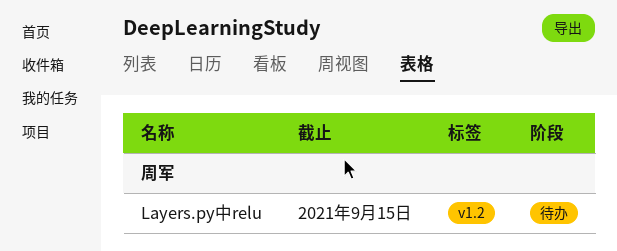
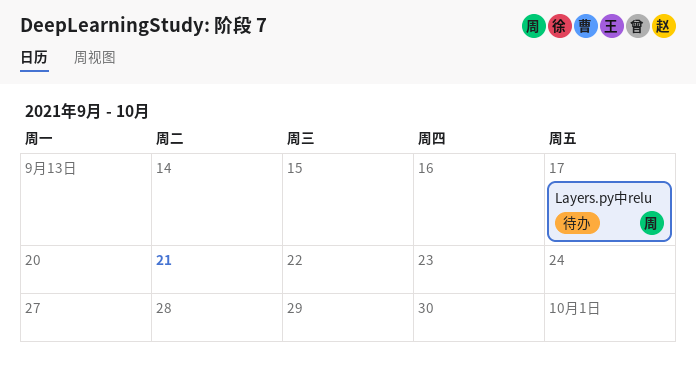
Layers.py中relu, due: Sep 15 -> Sep 17

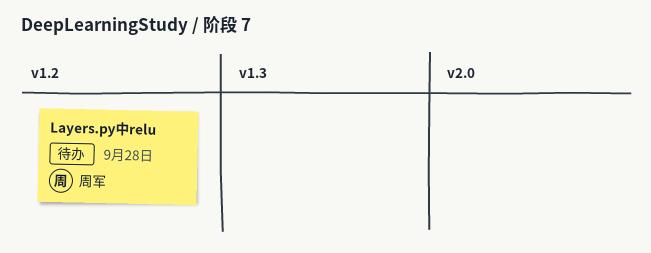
Layers.py中relu, due: Sep 17 -> Sep 28

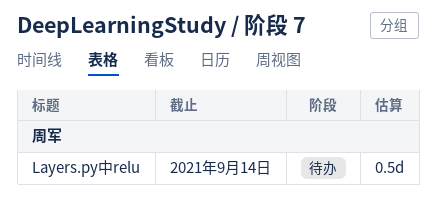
Layers.py中relu, due: Sep 28 -> Sep 14

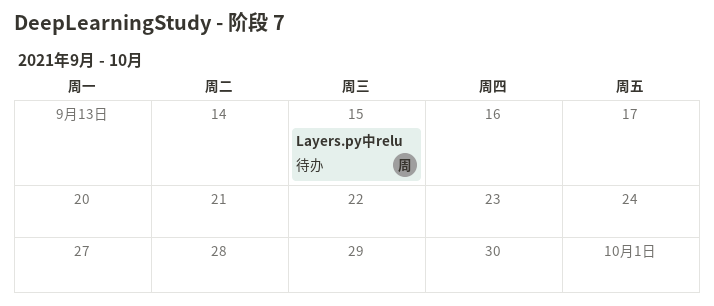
Layers.py中relu, due: Sep 14 -> Sep 15

